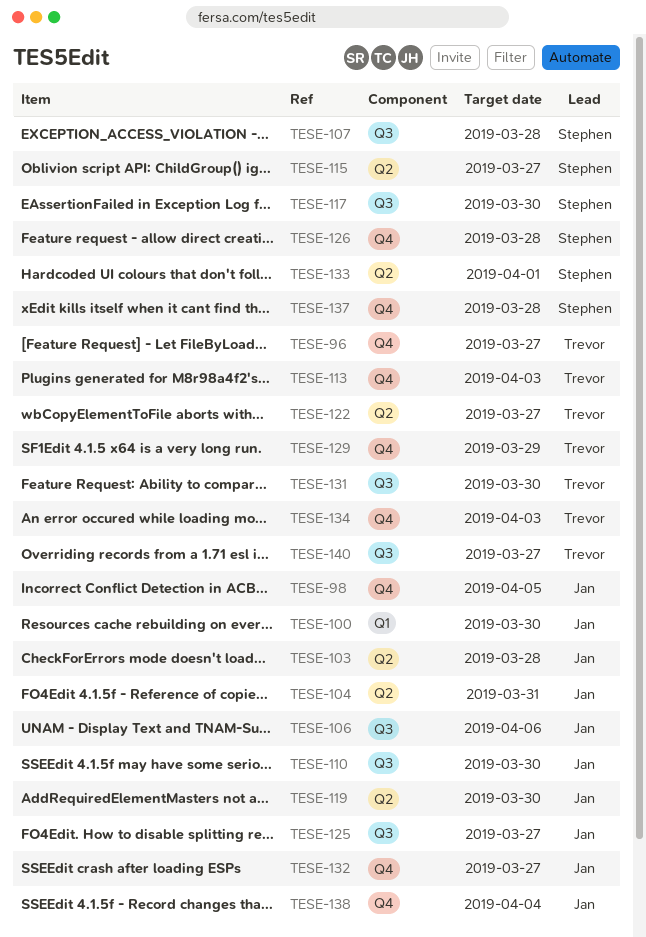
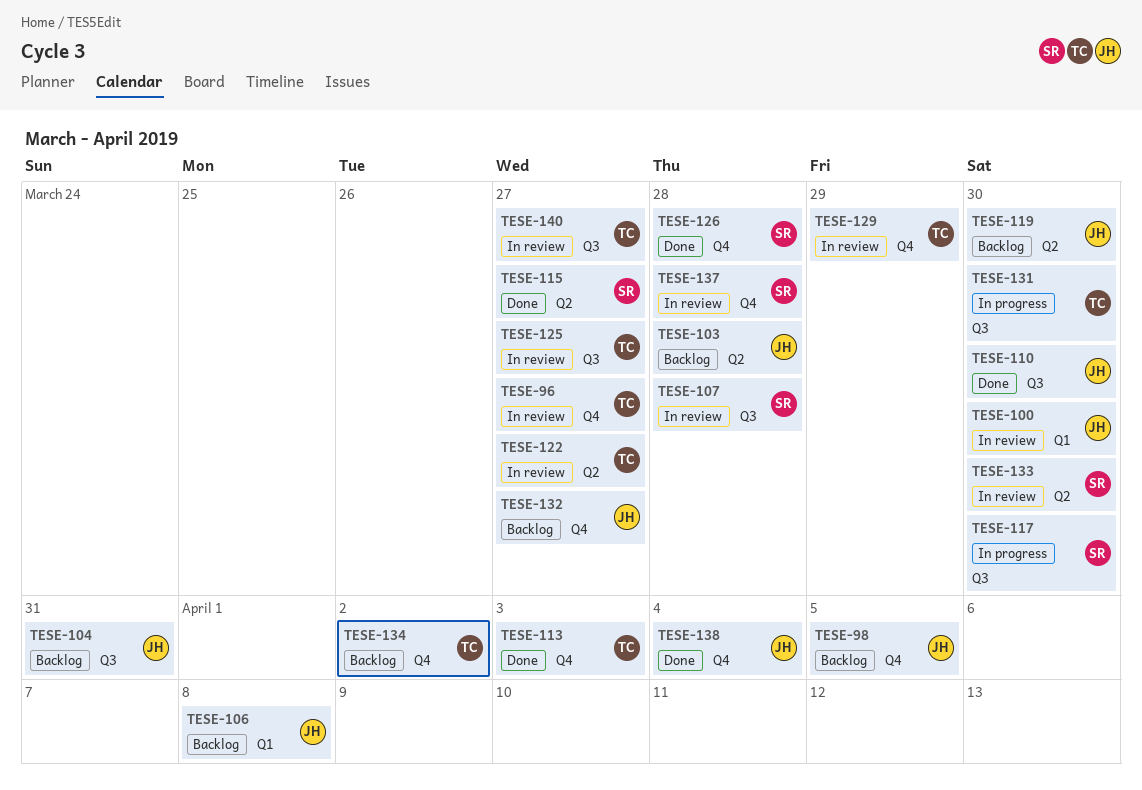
TESE-104, label: Q2 -> Q3
TESE-106, label: Q3 -> Q1
TESE-106, due: Apr 6 -> Apr 8
TESE-125, owner: Jan -> Trevor
TESE-133, due: Apr 1 -> Mar 30
TESE-134, due: Apr 3 -> Apr 2

